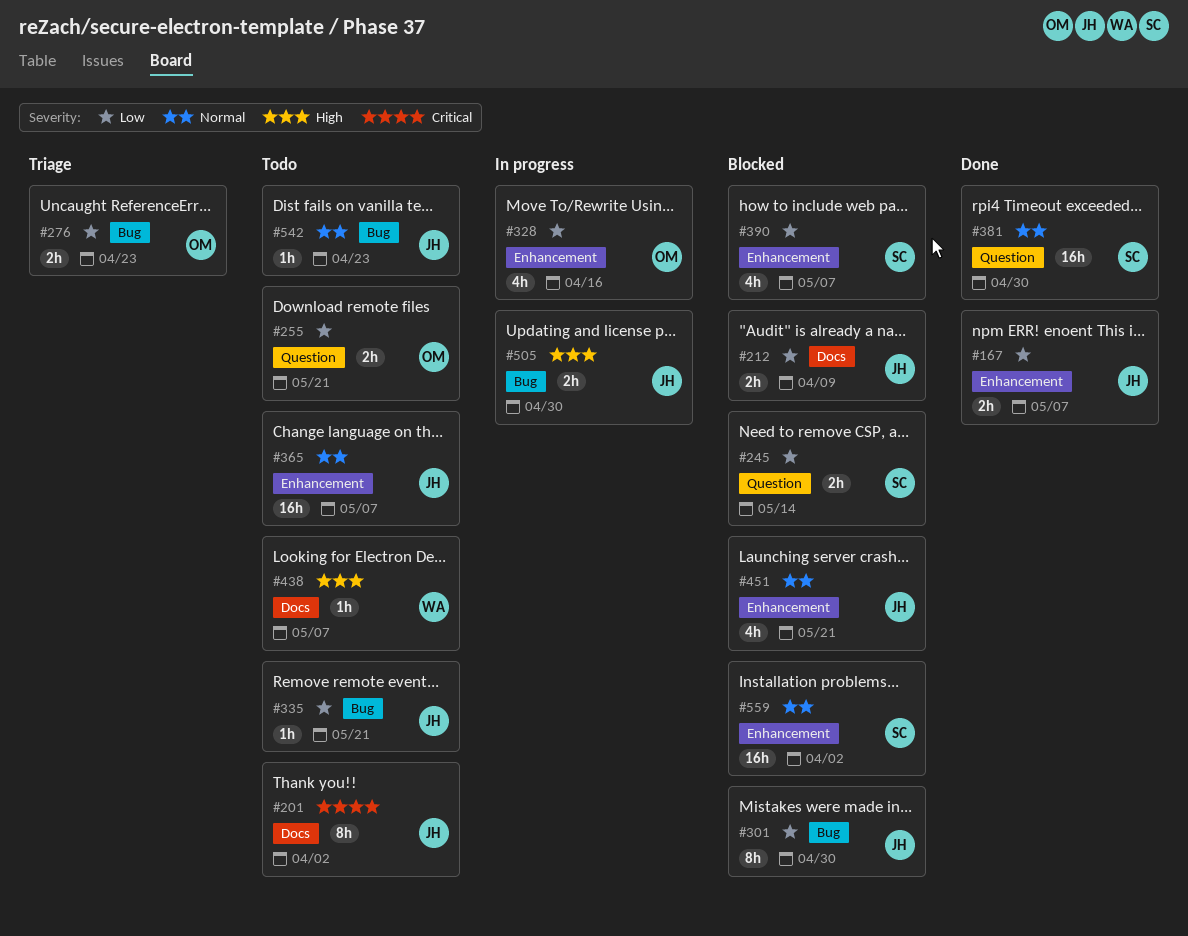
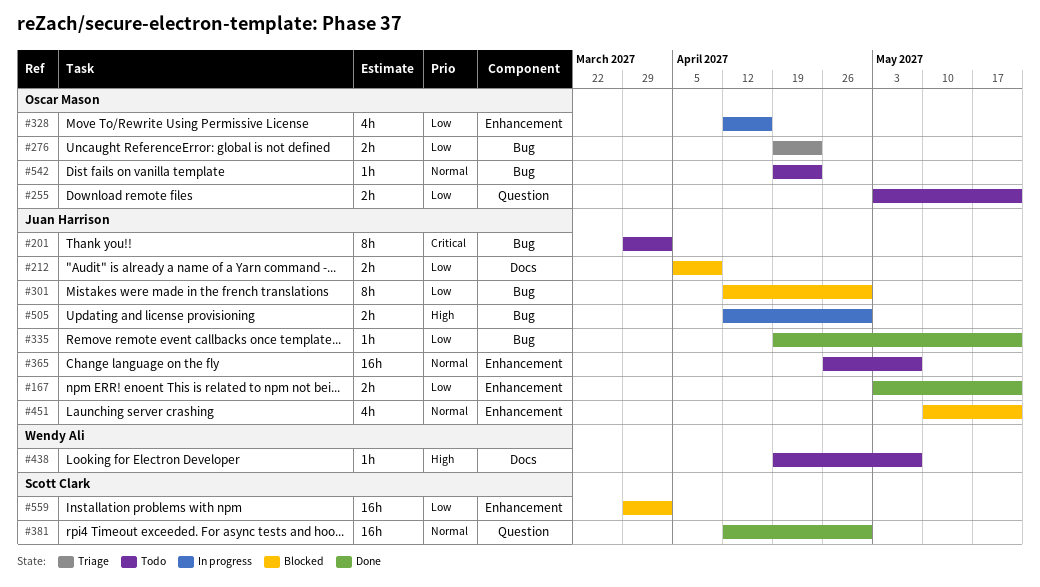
#167, due: May 7 -> May 21
#201, label: Docs -> Bug
#245: present -> none
#335, status: Todo -> Done
#390: present -> none
#542, owner: Juan Harrison -> Oscar Mason
#559, priority: Normal -> Low

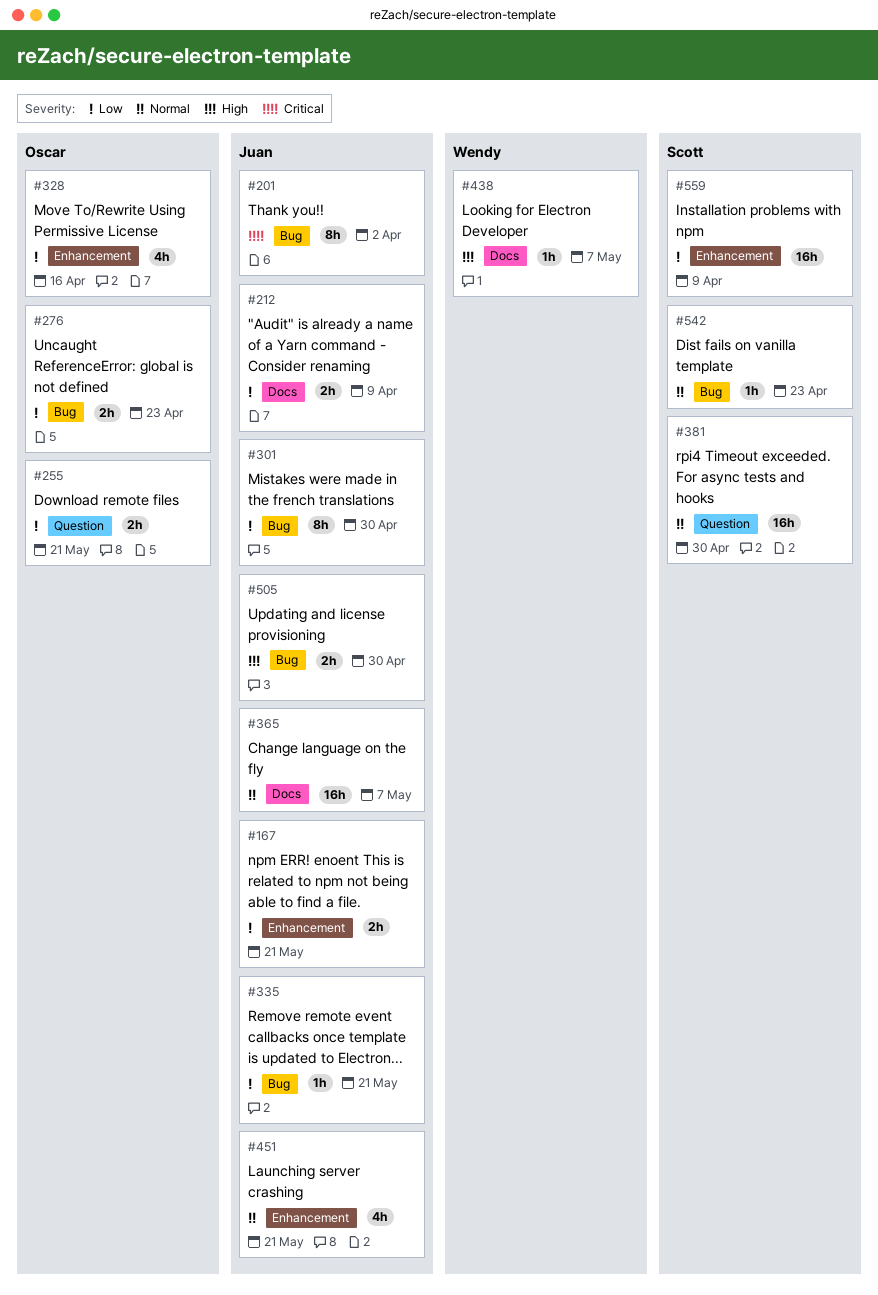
#365, label: Enhancement -> Docs
#542, owner: Oscar Mason -> Scott Clark
#559, due: Apr 2 -> Apr 9

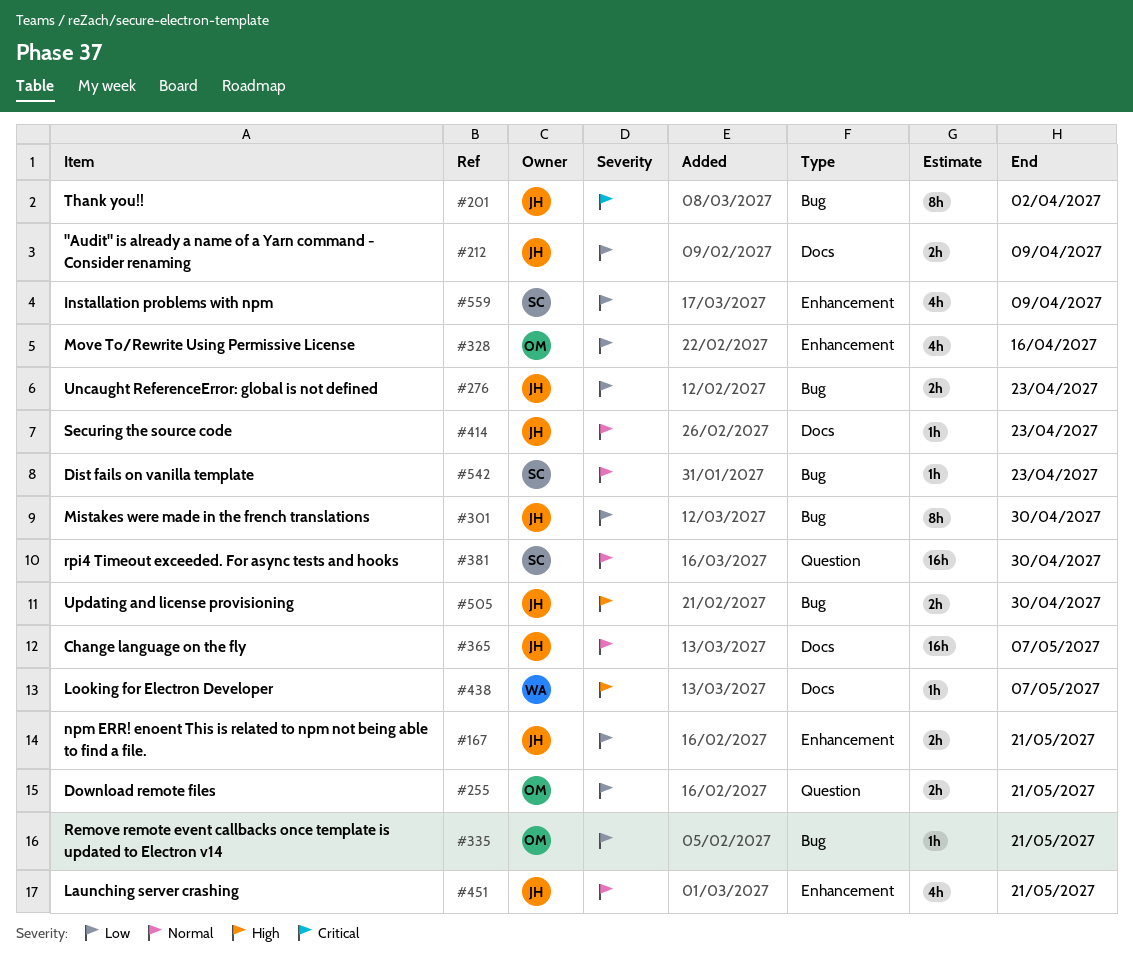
#276, owner: Oscar -> Juan
#335, owner: Juan -> Oscar
#414: none -> present
#559, estimate: 16h -> 4h

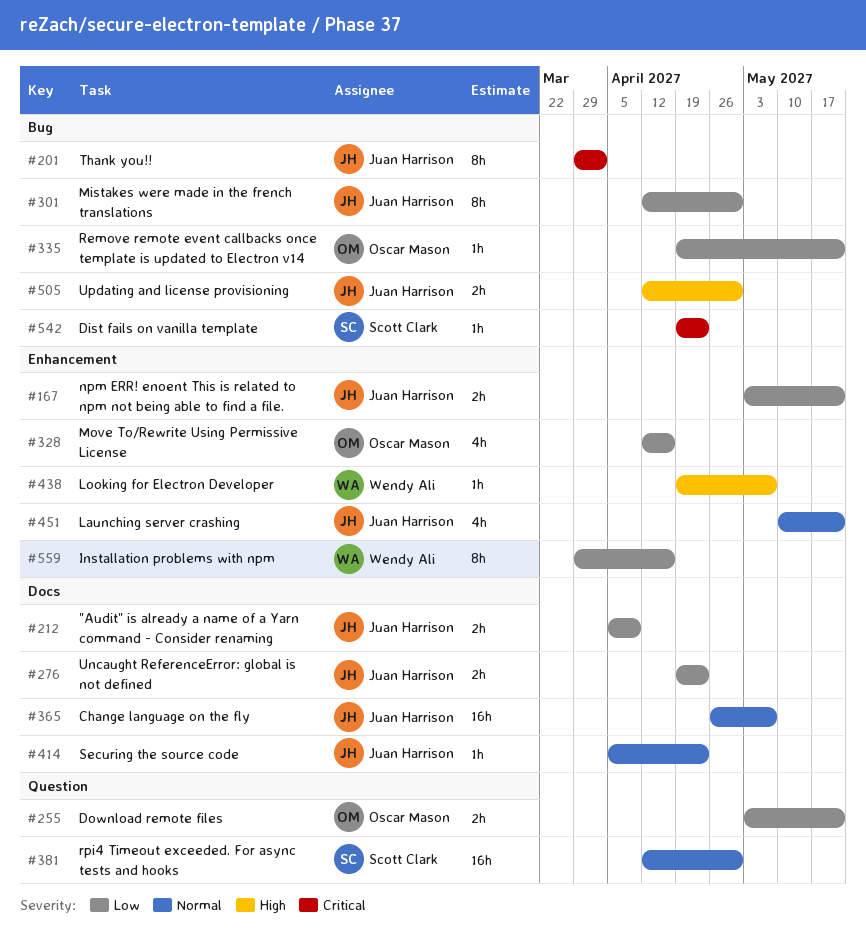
#276, label: Bug -> Docs
#438, label: Docs -> Enhancement
#542, priority: Normal -> Critical
#559, owner: Scott Clark -> Wendy Ali
#559, estimate: 4h -> 8h
#559, due: Apr 9 -> Apr 16

